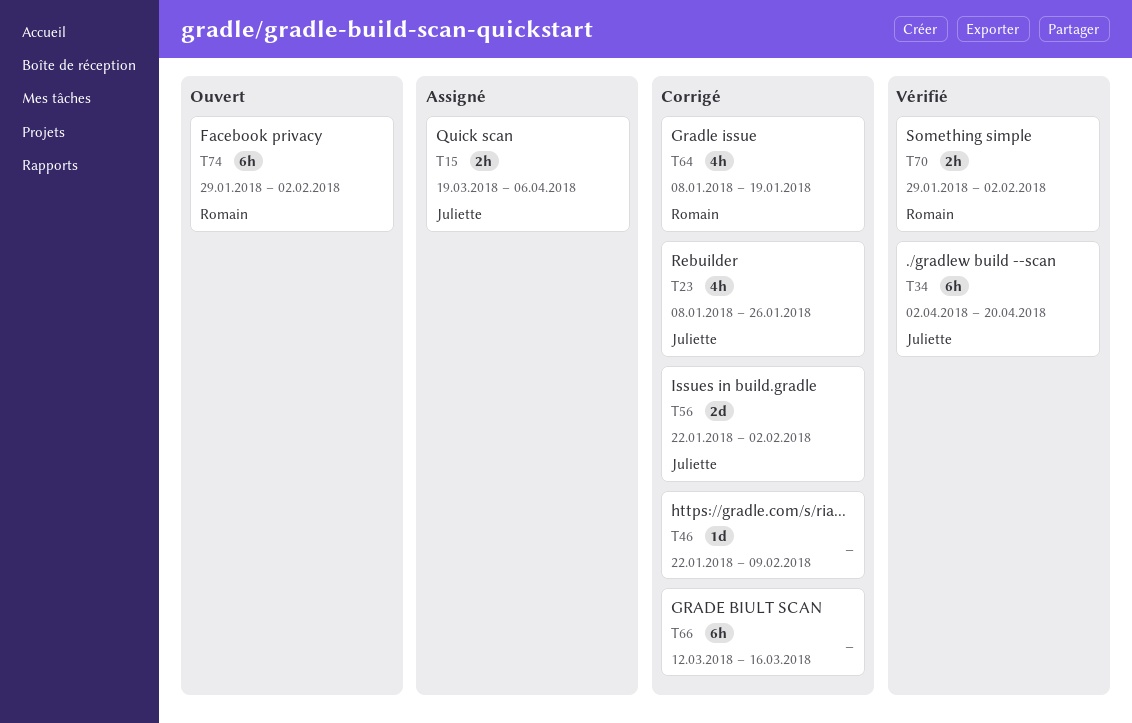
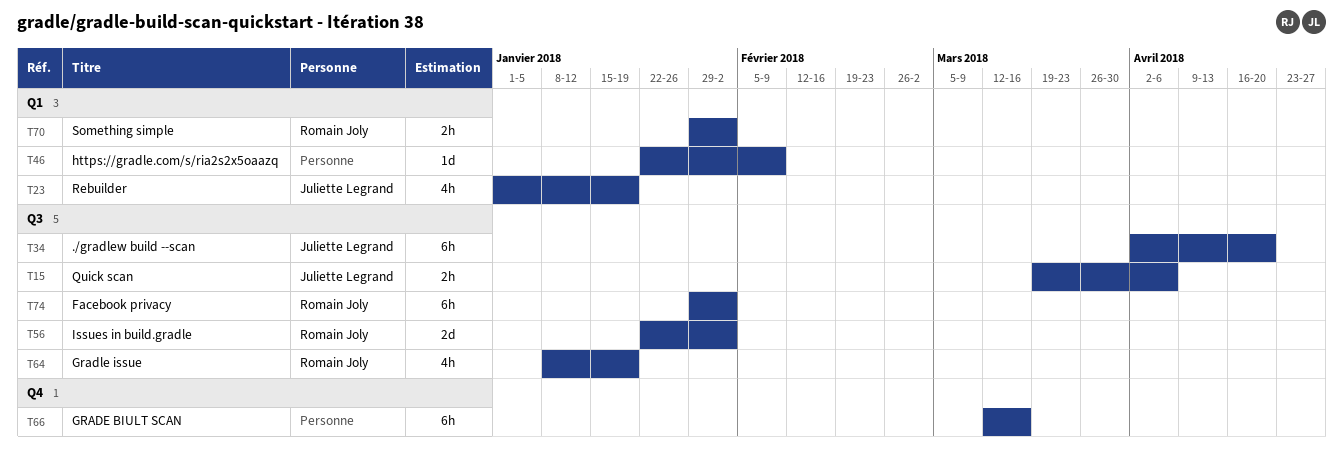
T23, start: Jan 8 -> Jan 1
T23, due: Jan 26 -> Jan 19
T56, owner: Juliette Legrand -> Romain Joly

